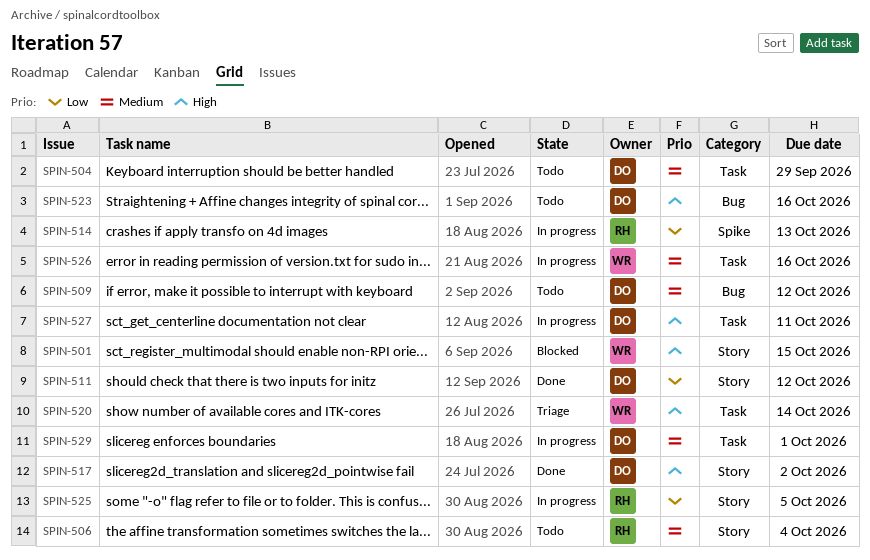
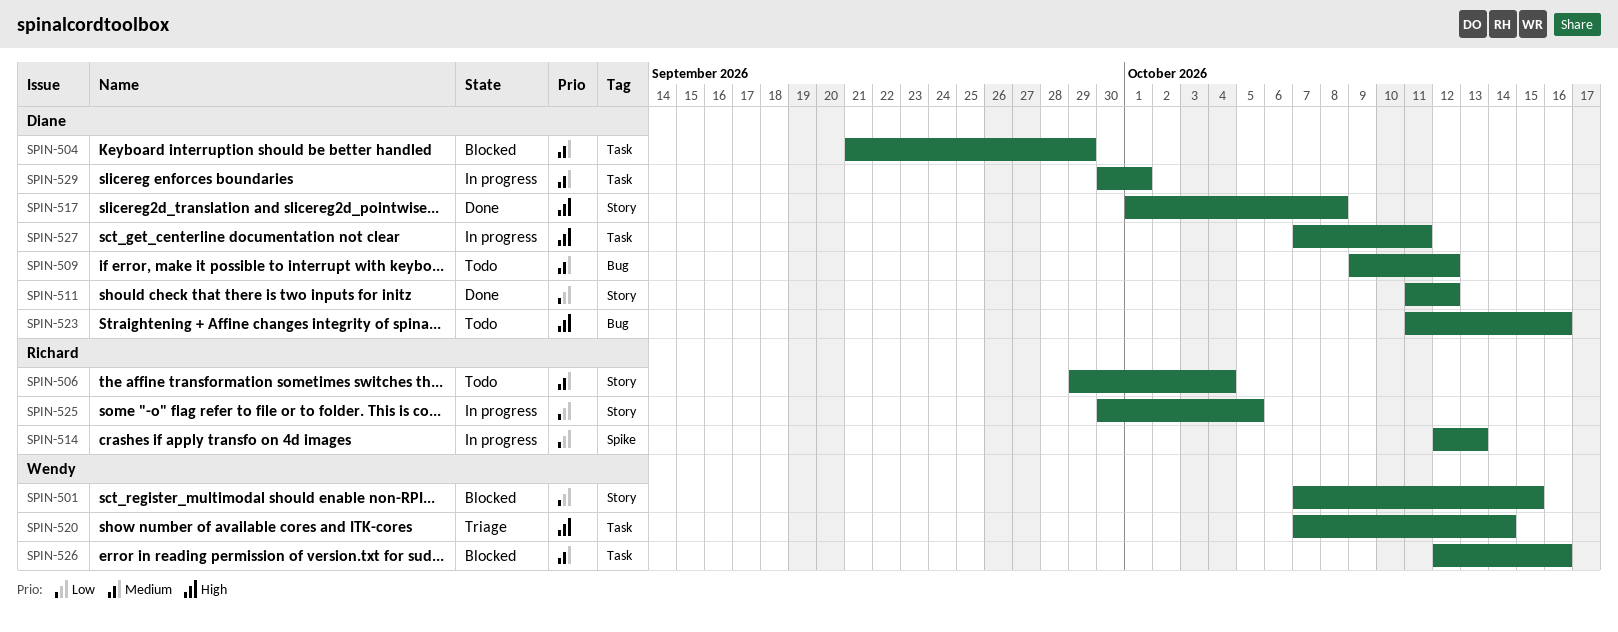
SPIN-501, priority: High -> Low
SPIN-504, status: Todo -> Blocked
SPIN-517, due: Oct 2 -> Oct 8
SPIN-526, status: In progress -> Blocked

